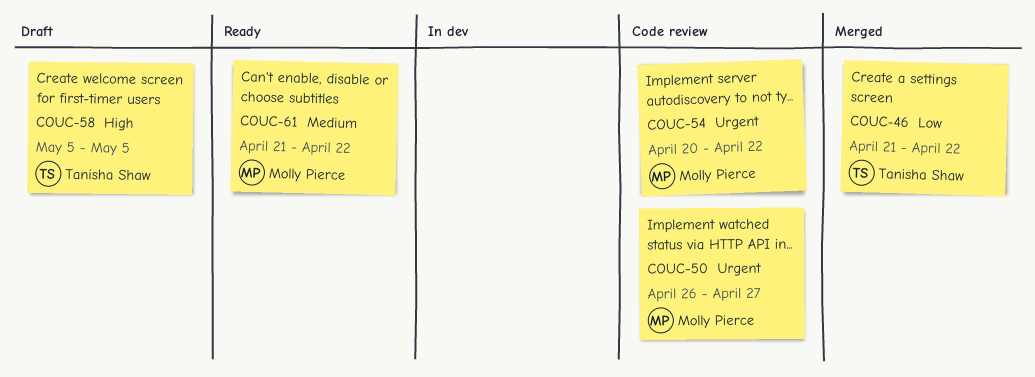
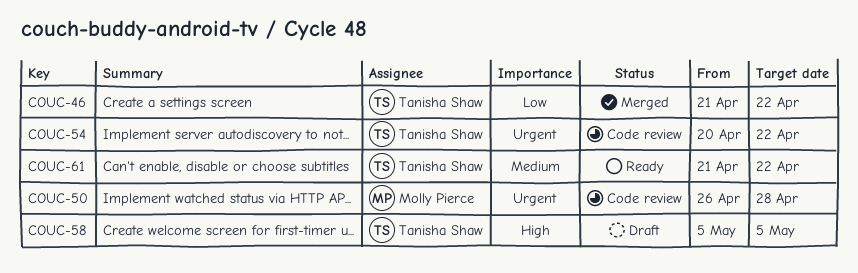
COUC-50, due: Apr 27 -> Apr 28
COUC-54, owner: Molly Pierce -> Tanisha Shaw
COUC-61, owner: Molly Pierce -> Tanisha Shaw

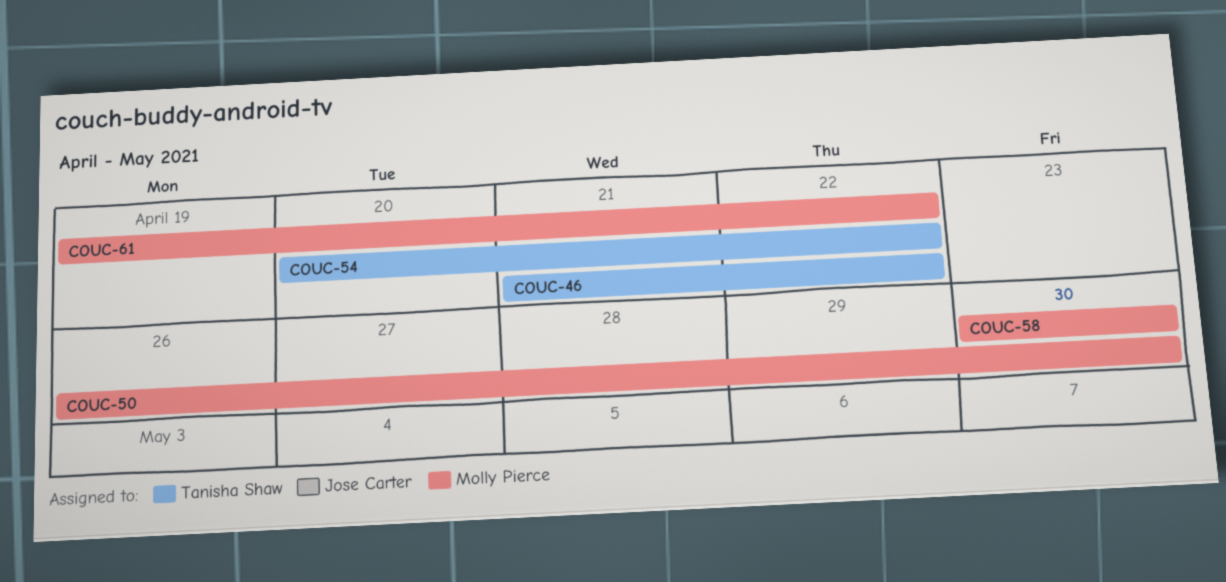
COUC-50, due: Apr 28 -> Apr 30
COUC-58, owner: Tanisha Shaw -> Molly Pierce
COUC-58, start: May 5 -> Apr 30
COUC-58, due: May 5 -> Apr 30
COUC-61, owner: Tanisha Shaw -> Molly Pierce
COUC-61, start: Apr 21 -> Apr 19

